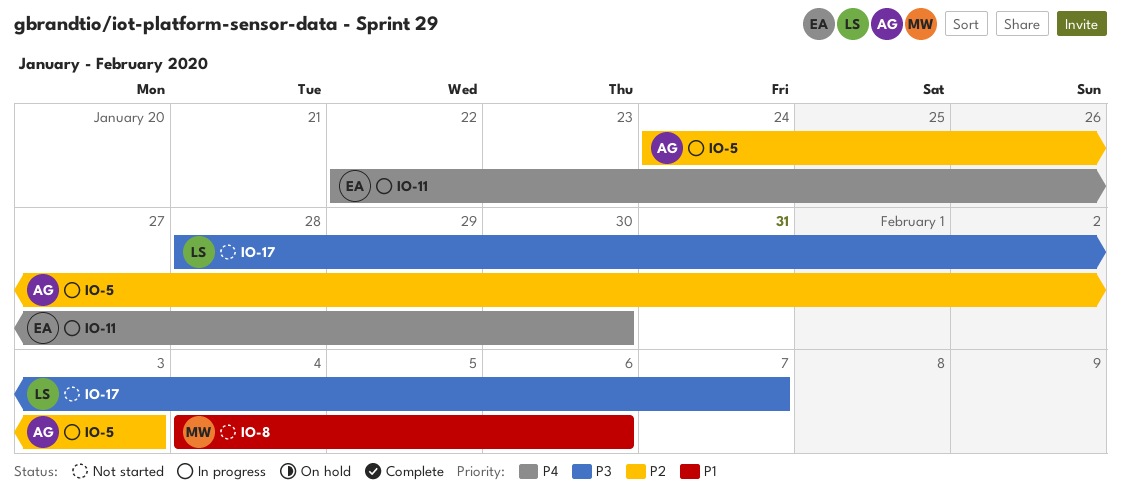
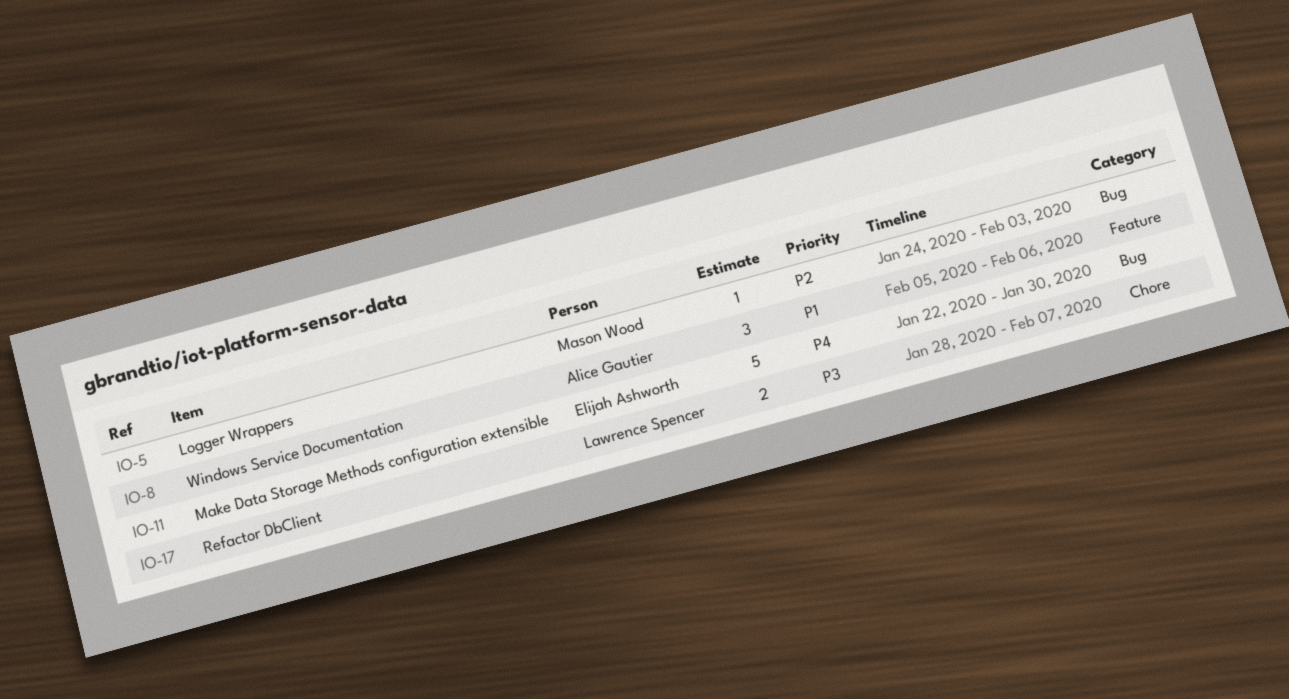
IO-5, owner: Alice Gautier -> Mason Wood
IO-8, owner: Mason Wood -> Alice Gautier
IO-8, start: Feb 4 -> Feb 5

